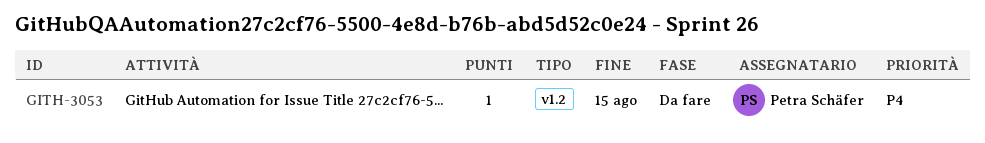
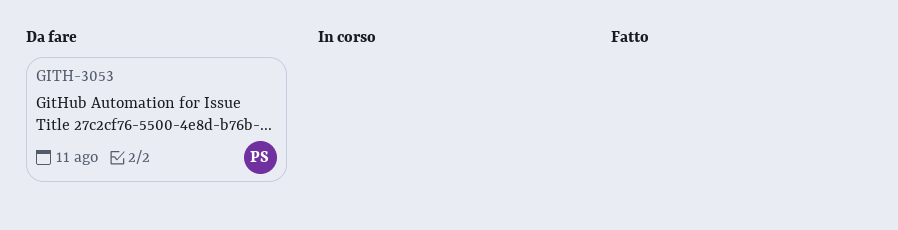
GITH-3053, due: Aug 15 -> Aug 11

